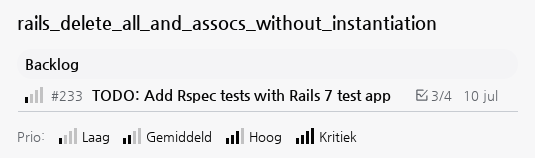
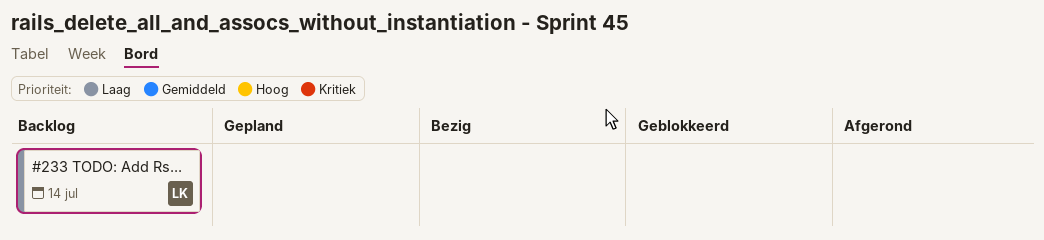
#233, due: Jul 10 -> Jul 14

